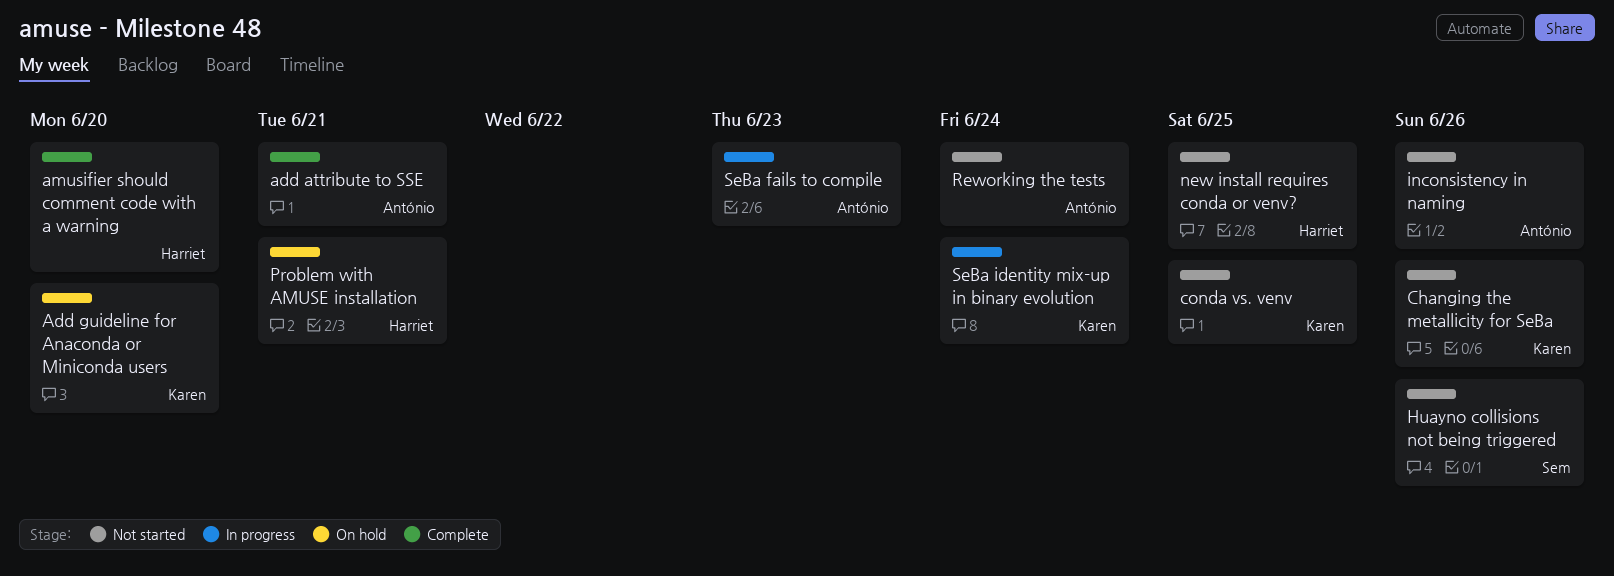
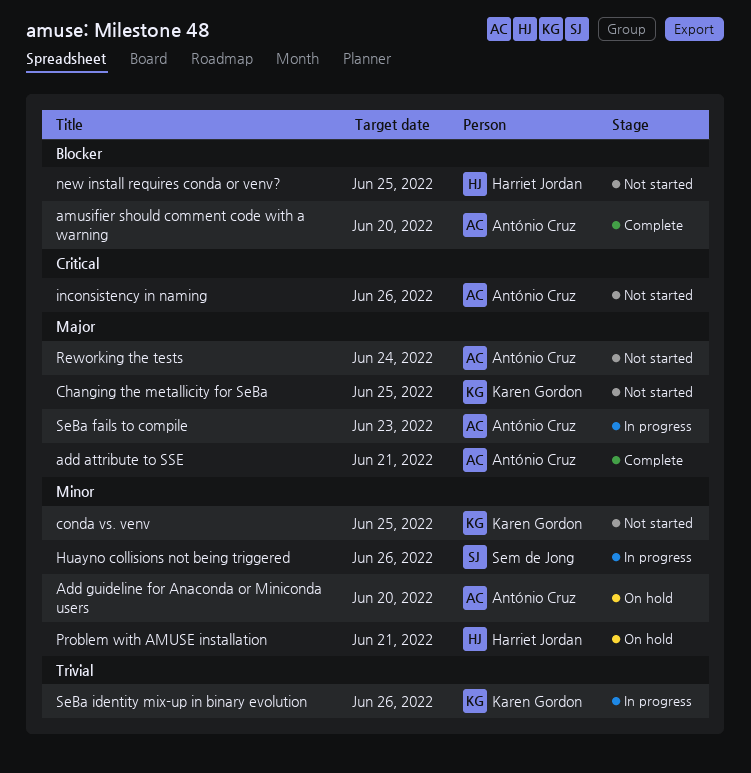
Add guideline for Anaconda or Miniconda users, owner: Karen Gordon -> António Cruz
amusifier should comment code with a warning, owner: Harriet Jordan -> António Cruz
Changing the metallicity for SeBa, due: Jun 26 -> Jun 25
Huayno collisions not being triggered, status: Not started -> In progress
SeBa identity mix-up in binary evolution, due: Jun 24 -> Jun 26

